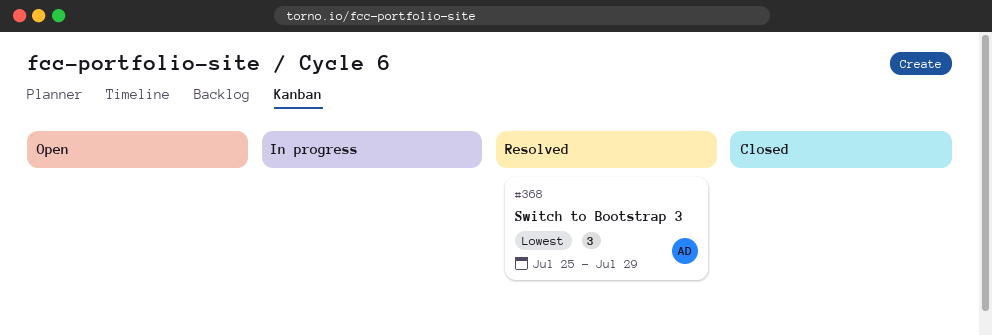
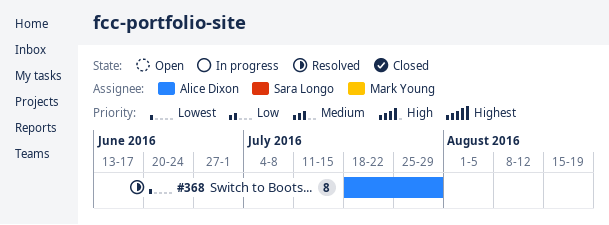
#368, estimate: 3 -> 8
#368, start: Jul 25 -> Jul 18

